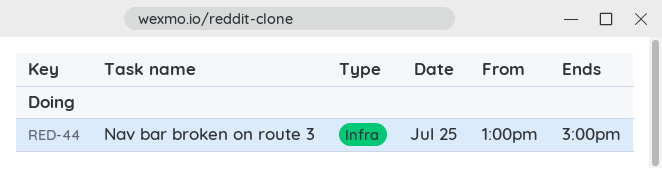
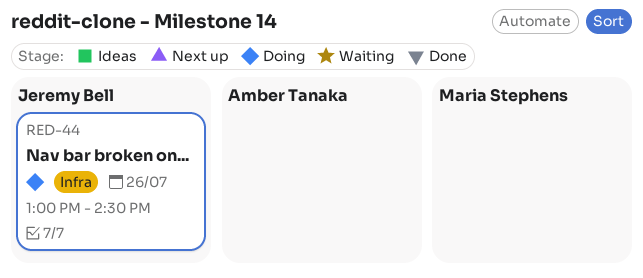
RED-44, day: Jul 25 -> Jul 26
RED-44, ends: 15:00 -> 14:30

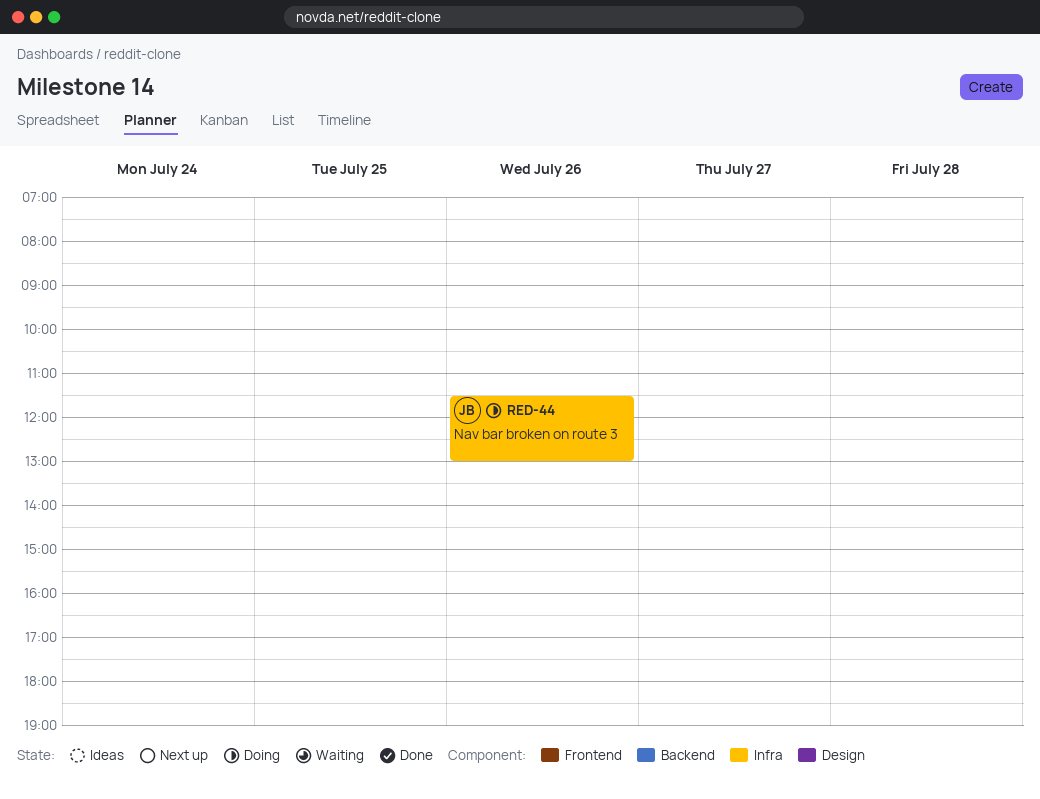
RED-44, begins: 13:00 -> 11:30
RED-44, ends: 14:30 -> 13:00

